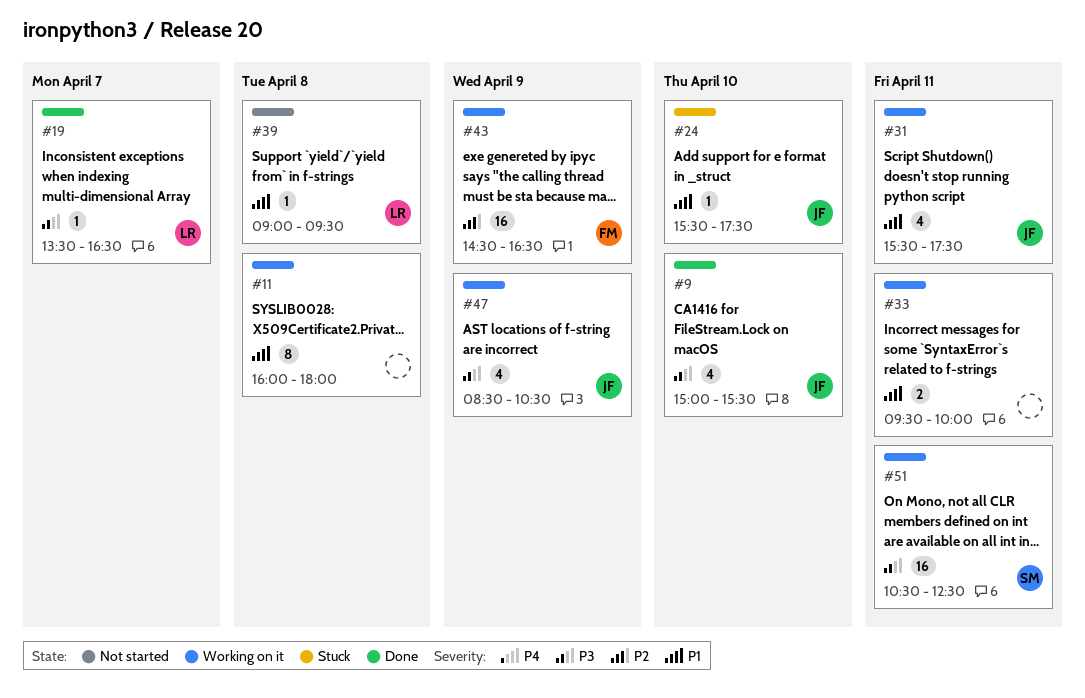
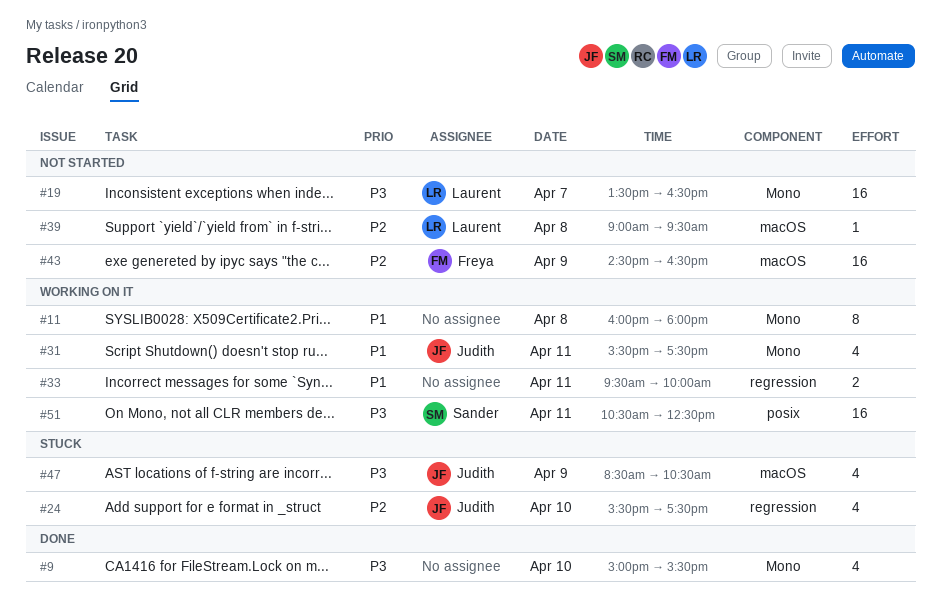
#9, owner: Judith -> none
#19, status: Done -> Not started
#19, estimate: 1 -> 16
#24, priority: P1 -> P2
#24, estimate: 1 -> 4
#39, priority: P1 -> P2
#43, status: Working on it -> Not started
#47, status: Working on it -> Stuck

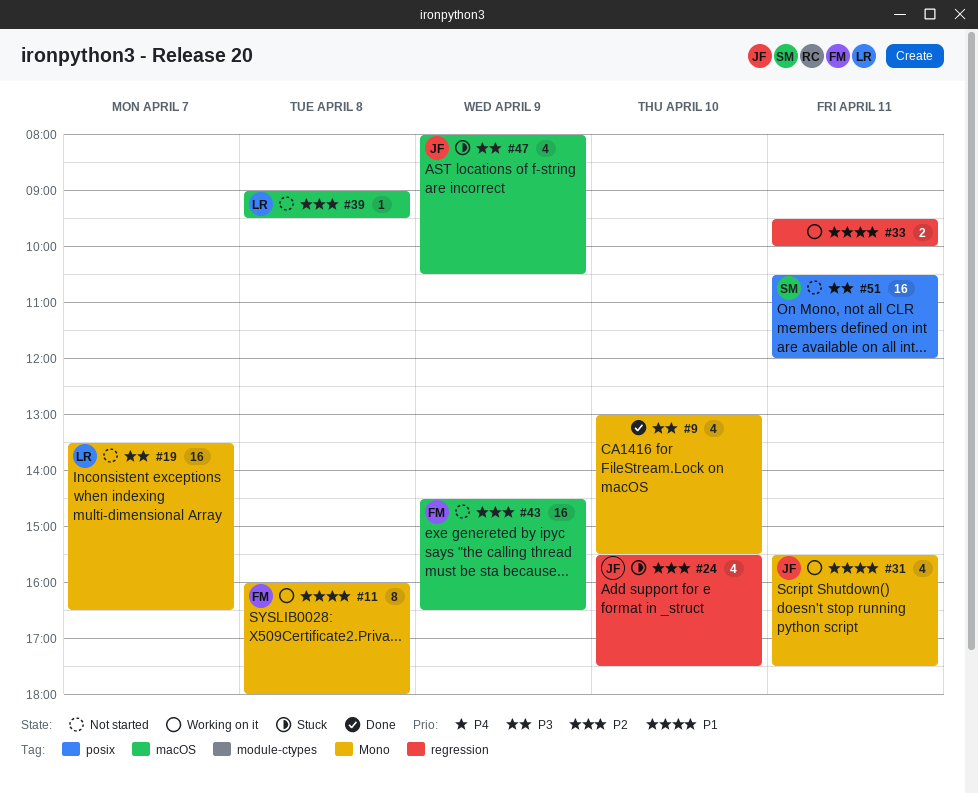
#9, begins: 15:00 -> 13:00
#11, owner: none -> Freya
#47, begins: 08:30 -> 08:00
#51, status: Working on it -> Not started
#51, ends: 12:30 -> 12:00

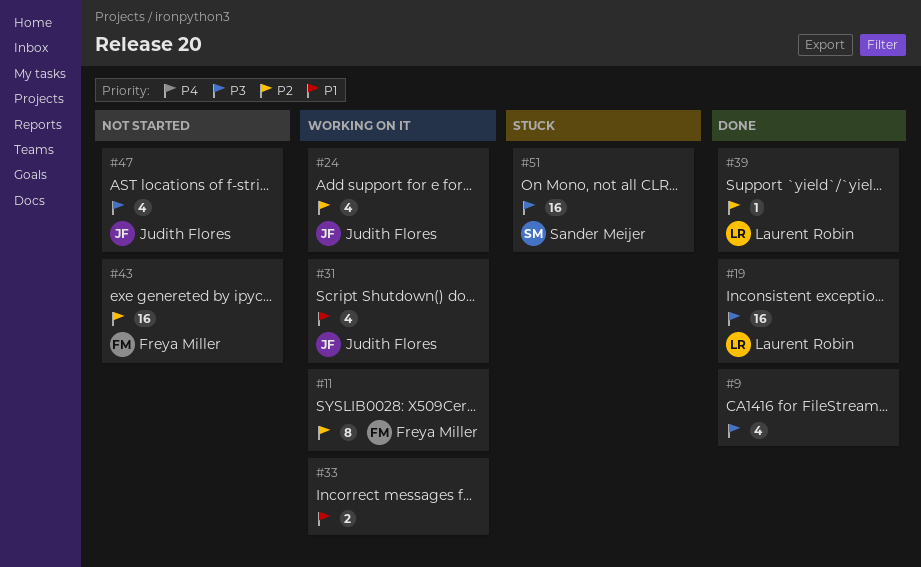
#11, priority: P1 -> P2
#19, status: Not started -> Done
#24, status: Stuck -> Working on it
#39, status: Not started -> Done
#47, status: Stuck -> Not started
#51, status: Not started -> Stuck

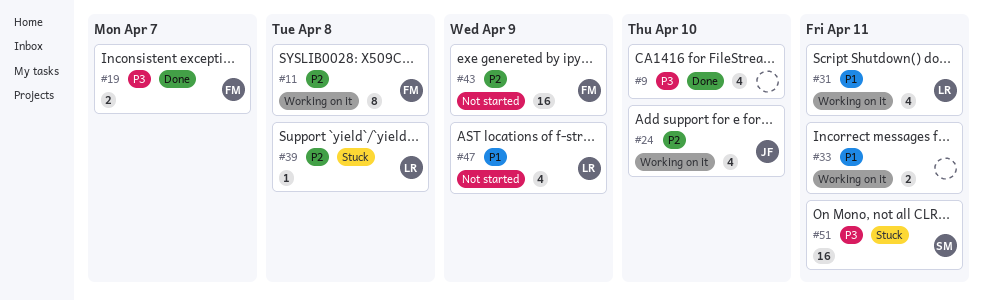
#19, owner: Laurent Robin -> Freya Miller
#19, estimate: 16 -> 2
#31, owner: Judith Flores -> Laurent Robin
#39, status: Done -> Stuck
#47, owner: Judith Flores -> Laurent Robin
#47, priority: P3 -> P1

